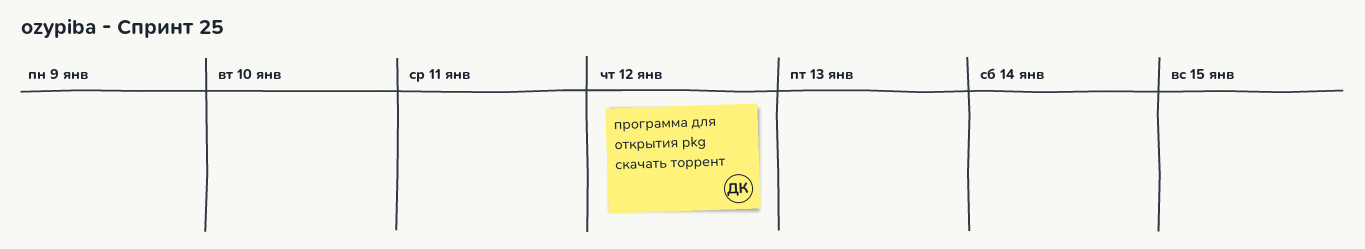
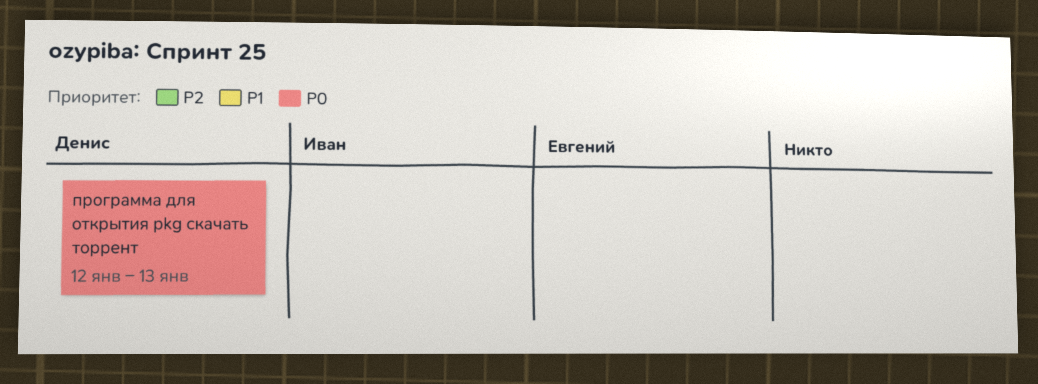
программа для открытия pkg скачать торрент, due: Jan 12 -> Jan 13

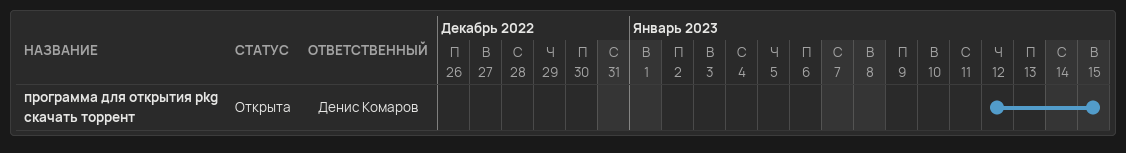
программа для открытия pkg скачать торрент, due: Jan 13 -> Jan 15

